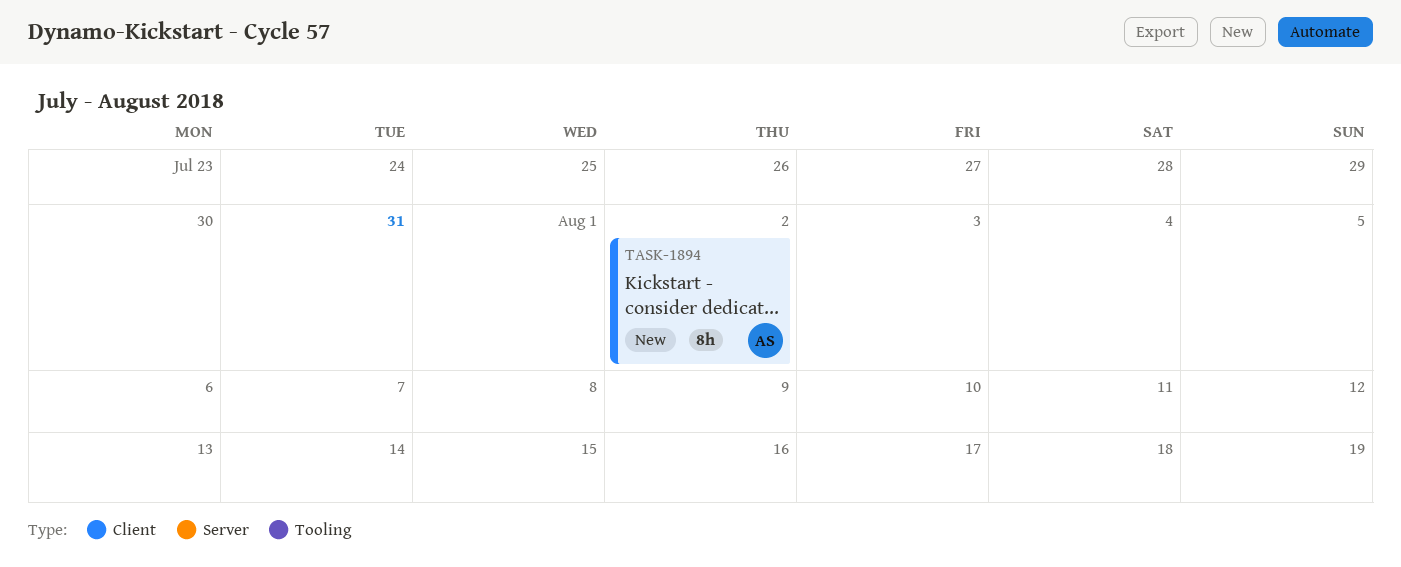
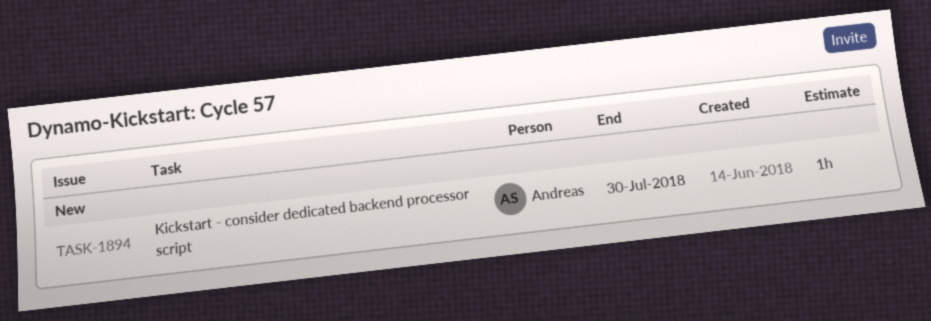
TASK-1894, estimate: 8h -> 1h
TASK-1894, due: Aug 2 -> Jul 30

